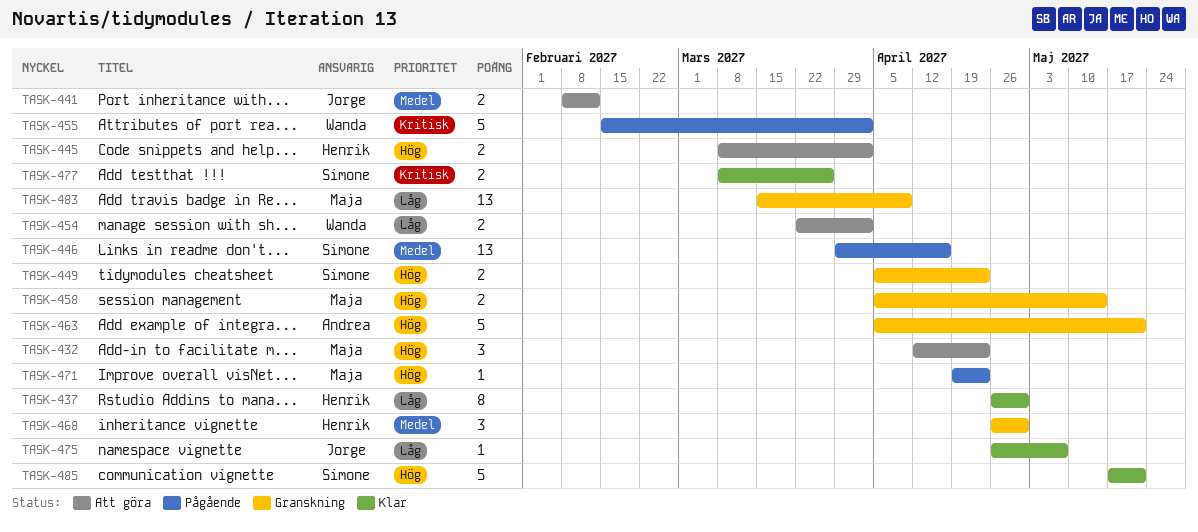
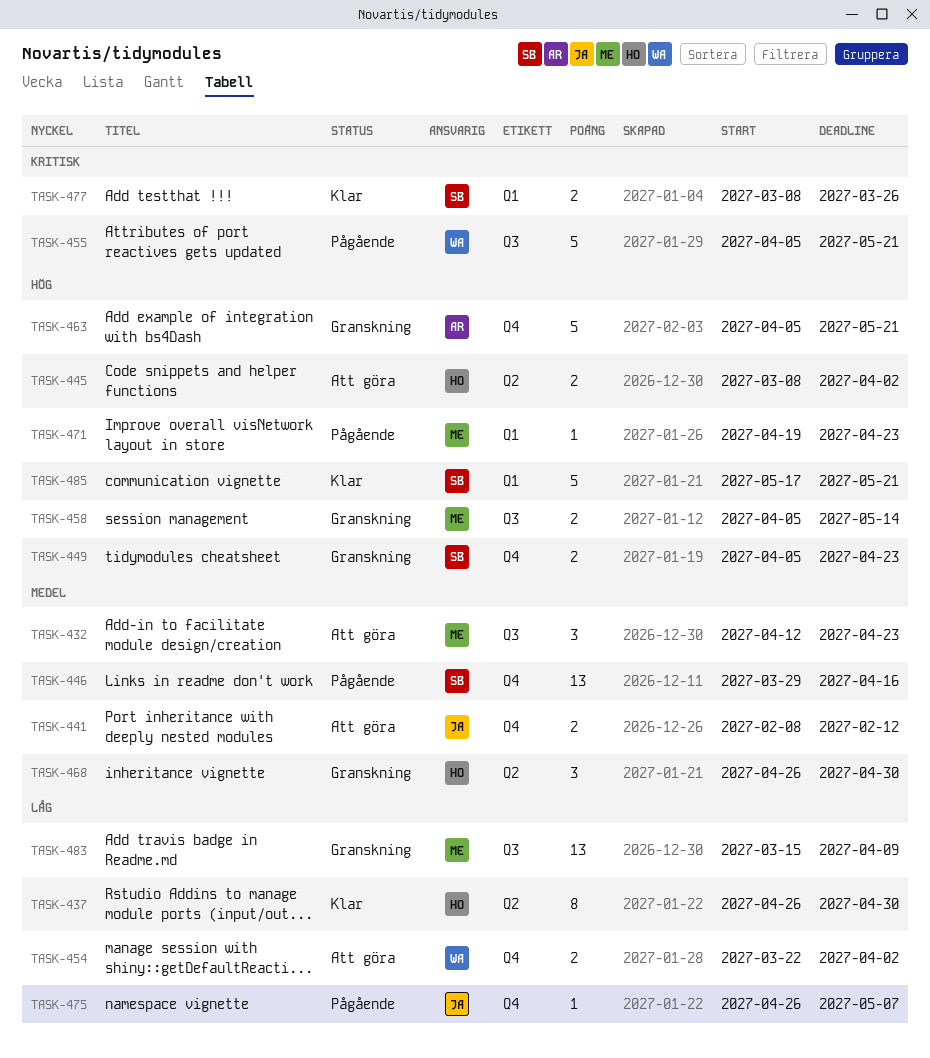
TASK-432, priority: Hög -> Medel
TASK-455, start: Feb 15 -> Apr 5
TASK-455, due: Apr 2 -> May 21
TASK-475, status: Klar -> Pågående

